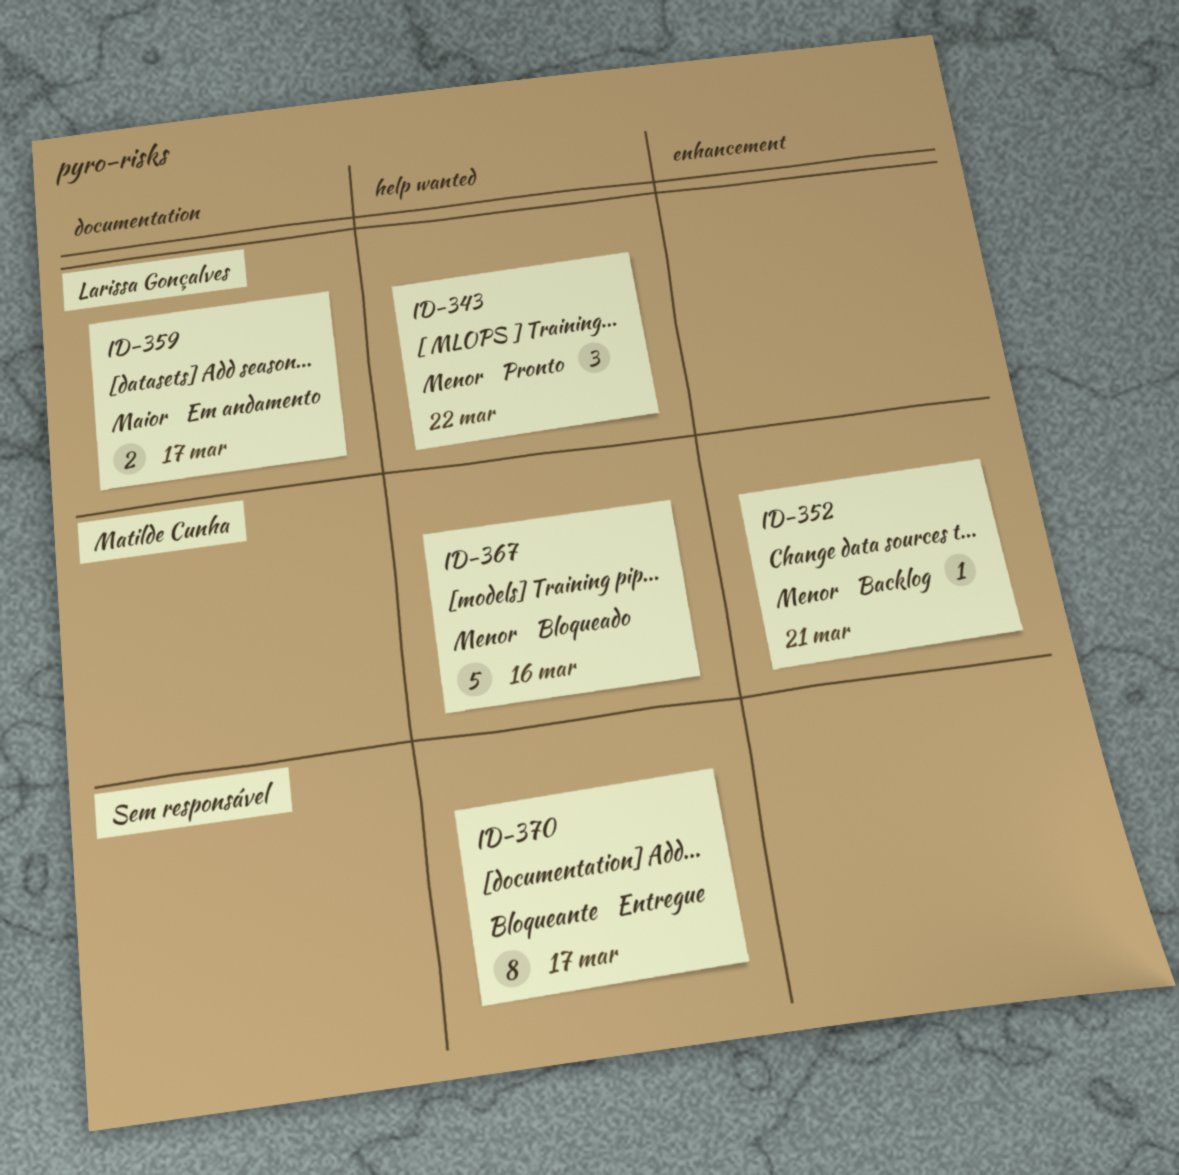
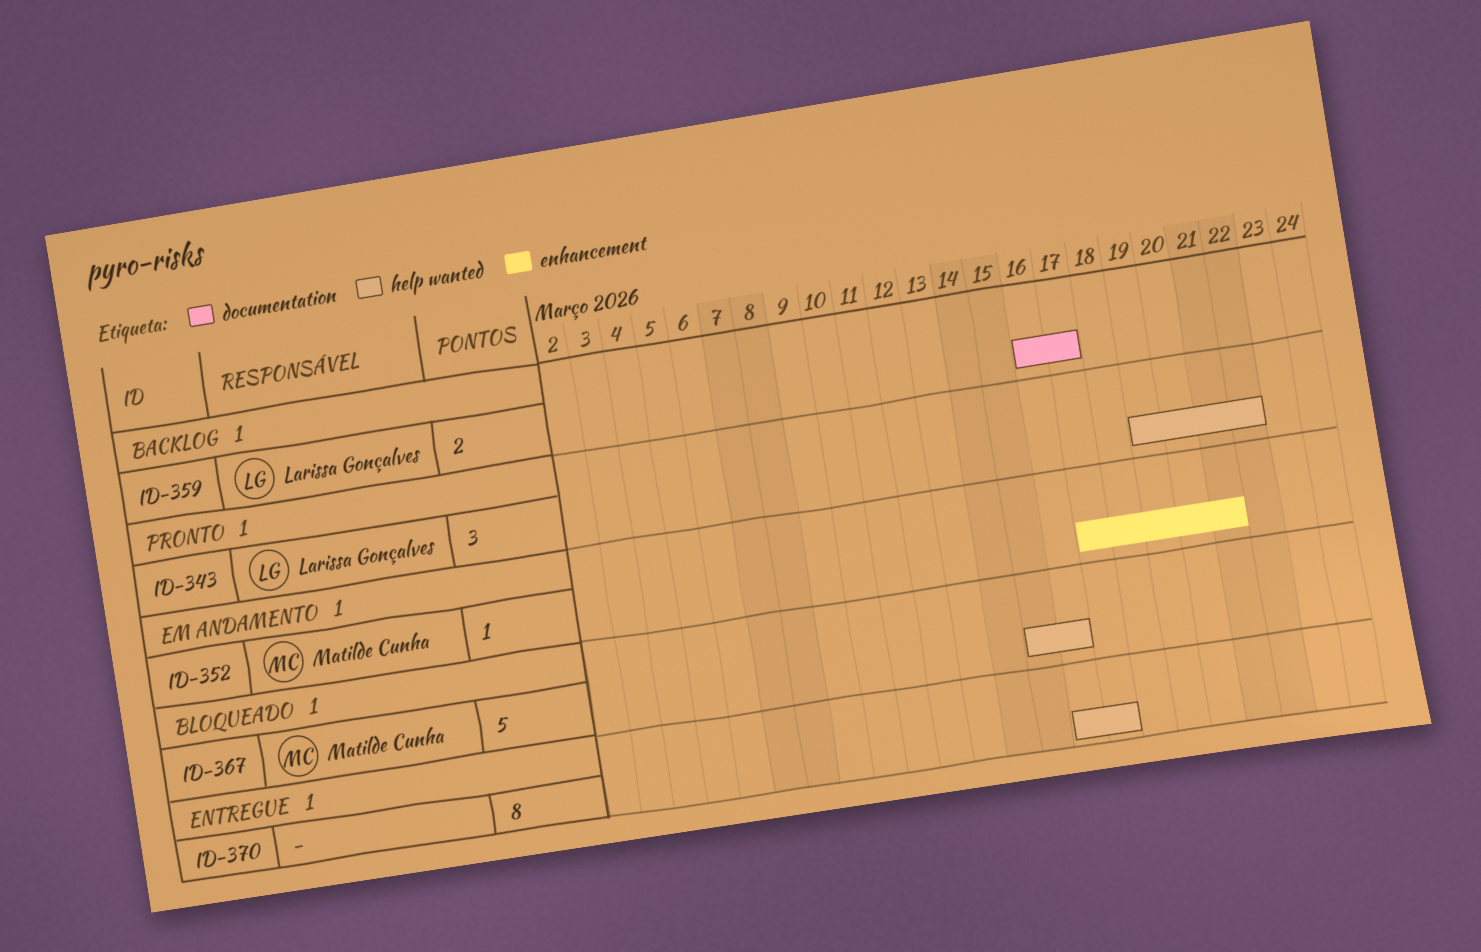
ID-352, status: Backlog -> Em andamento
ID-359, status: Em andamento -> Backlog

